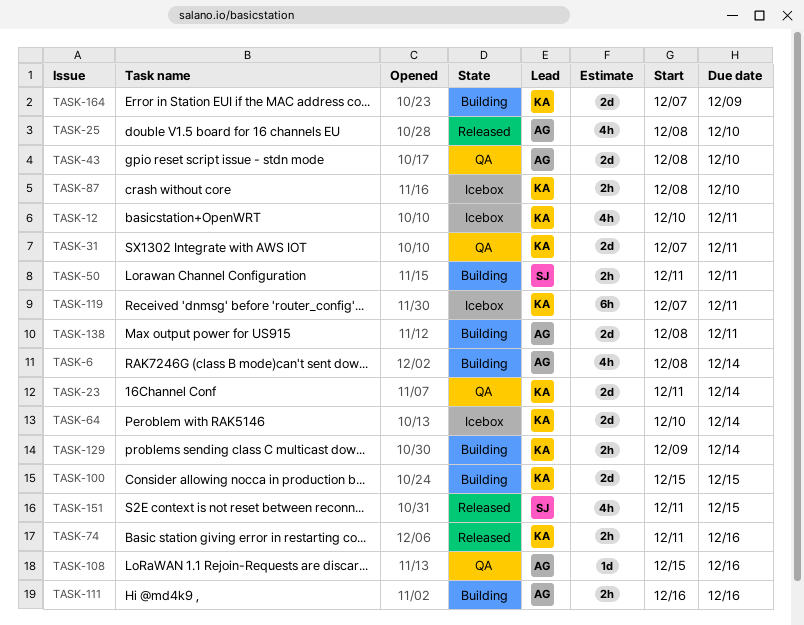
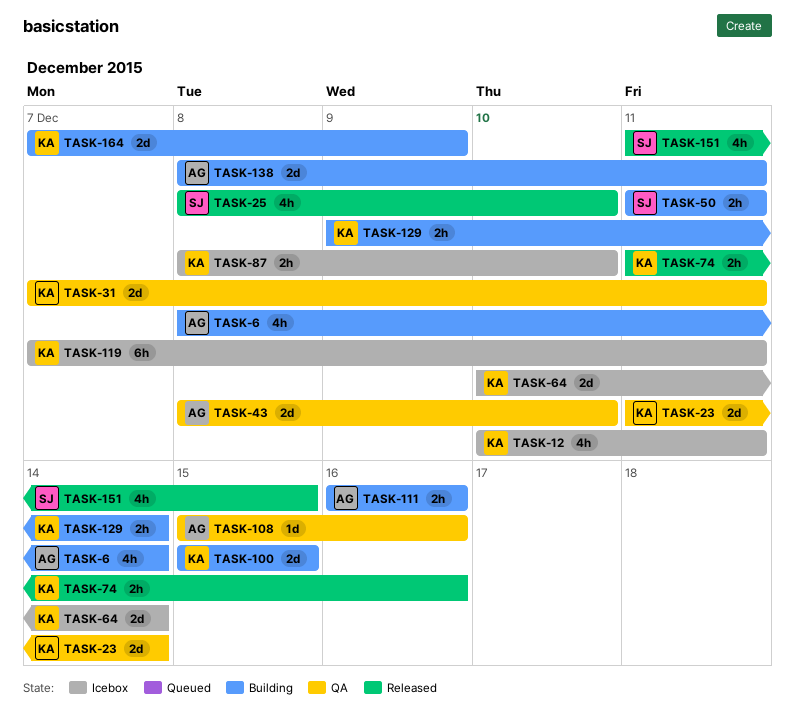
TASK-25, owner: AG -> SJ

